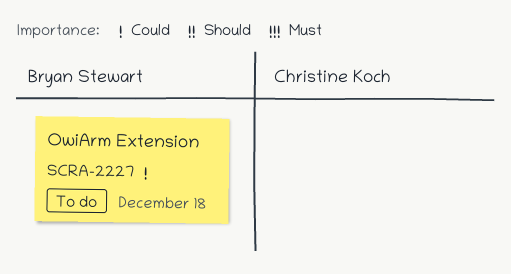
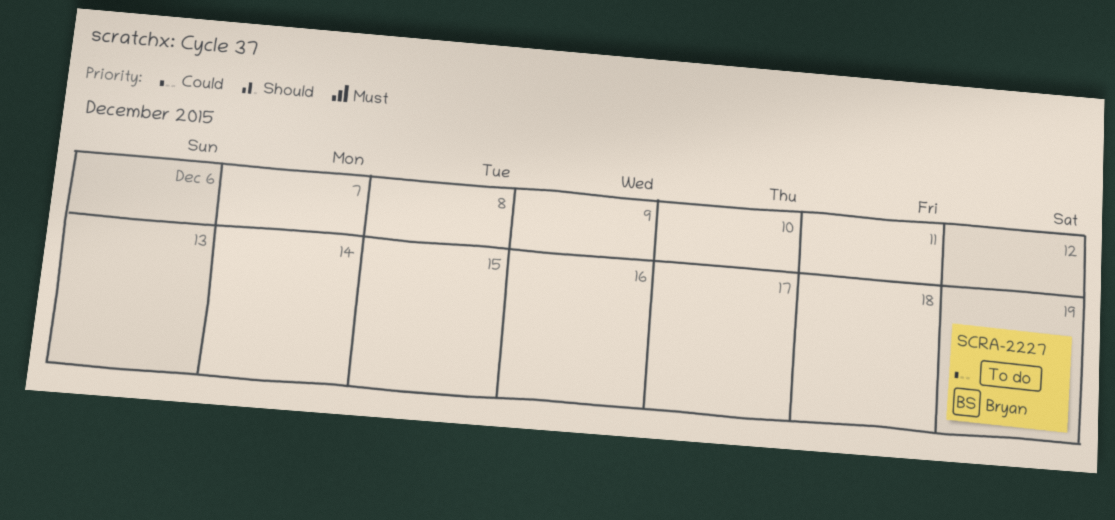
SCRA-2227, due: Dec 18 -> Dec 19

